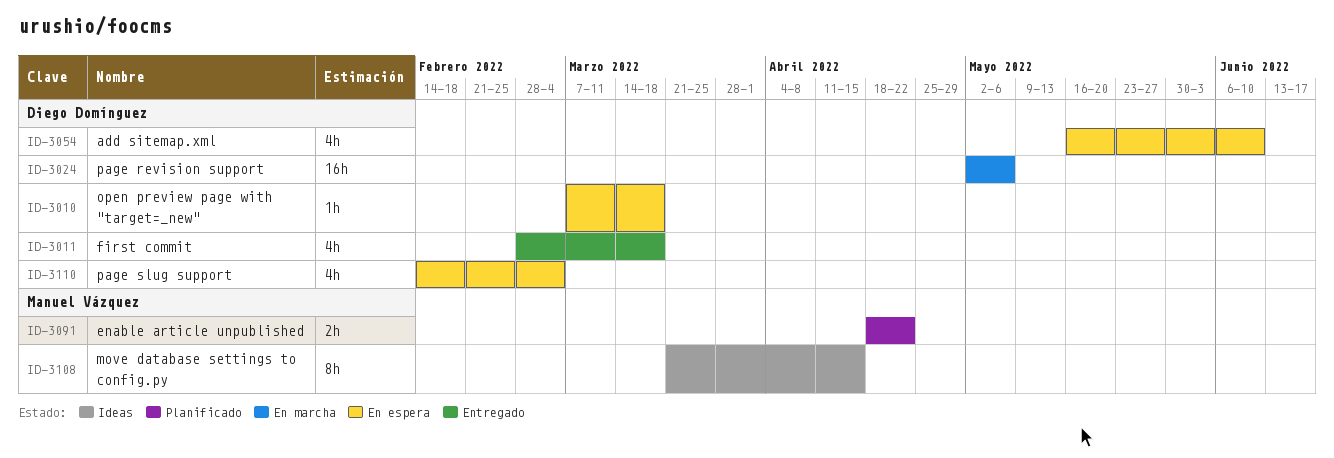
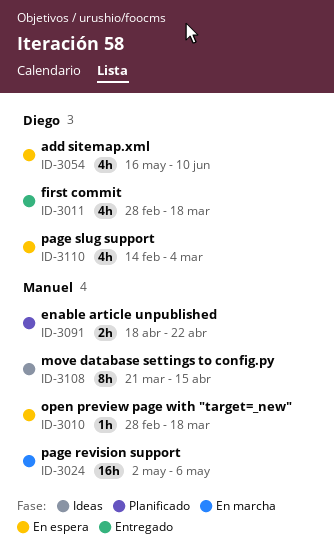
ID-3010, owner: Diego Domínguez -> Manuel Vázquez
ID-3010, start: Mar 7 -> Feb 28
ID-3024, owner: Diego Domínguez -> Manuel Vázquez

